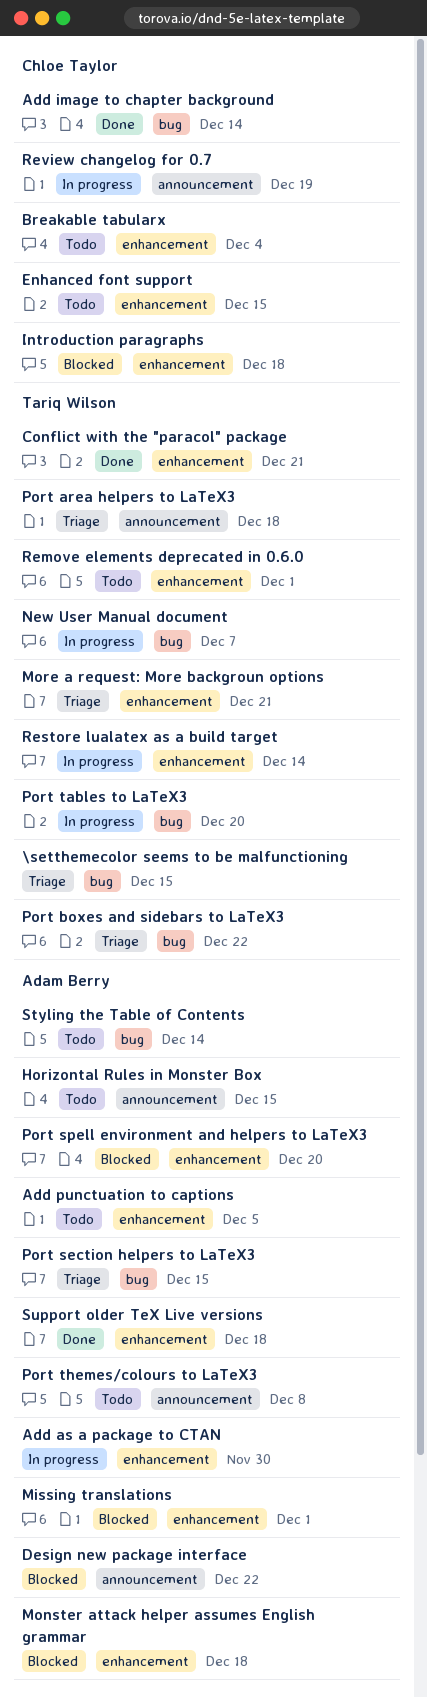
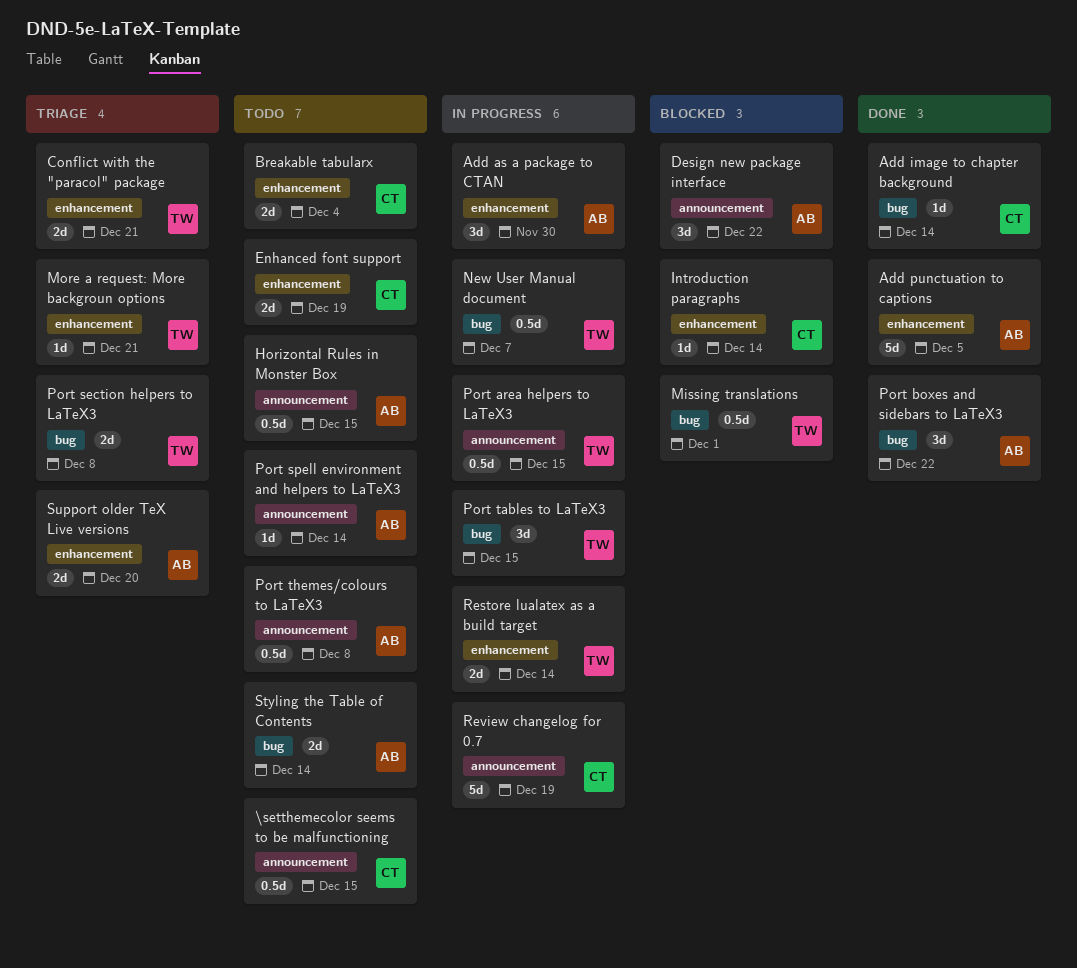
\setthemecolor seems to be malfunctioning, status: Triage -> Todo
\setthemecolor seems to be malfunctioning, owner: Tariq Wilson -> Chloe Taylor
\setthemecolor seems to be malfunctioning, label: bug -> announcement
Add punctuation to captions, status: Todo -> Done
Conflict with the "paracol" package, status: Done -> Triage
Enhanced font support, due: Dec 15 -> Dec 19
Introduction paragraphs, due: Dec 18 -> Dec 14
Missing translations, owner: Adam Berry -> Tariq Wilson
Missing translations, label: enhancement -> bug
Monster attack helper assumes English grammar: present -> none
Port area helpers to LaTeX3, status: Triage -> In progress
Port area helpers to LaTeX3, due: Dec 18 -> Dec 15
Port boxes and sidebars to LaTeX3, status: Triage -> Done
Port boxes and sidebars to LaTeX3, owner: Tariq Wilson -> Adam Berry
Port section helpers to LaTeX3, owner: Adam Berry -> Tariq Wilson
Port section helpers to LaTeX3, due: Dec 15 -> Dec 8
Port spell environment and helpers to LaTeX3, status: Blocked -> Todo
Port spell environment and helpers to LaTeX3, label: enhancement -> announcement
Port spell environment and helpers to LaTeX3, due: Dec 20 -> Dec 14
Port tables to LaTeX3, due: Dec 20 -> Dec 15
Remove elements deprecated in 0.6.0: present -> none
Support older TeX Live versions, status: Done -> Triage
Support older TeX Live versions, due: Dec 18 -> Dec 20

